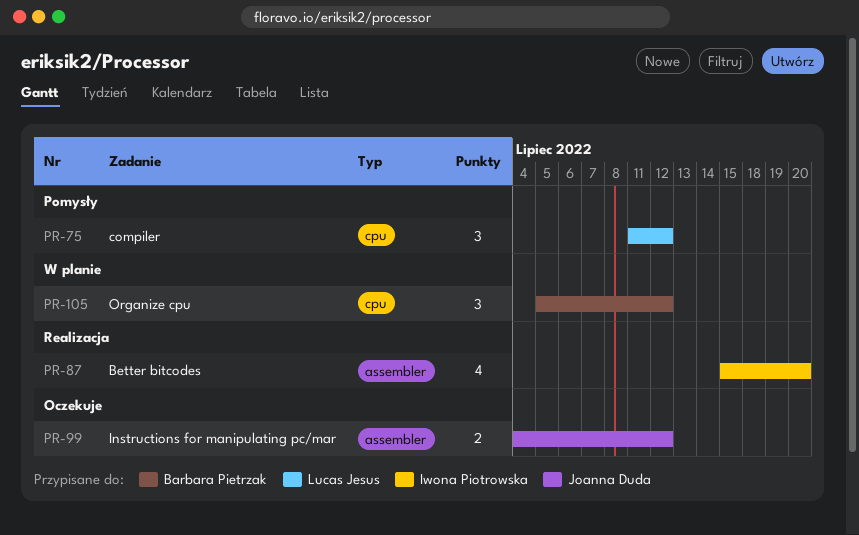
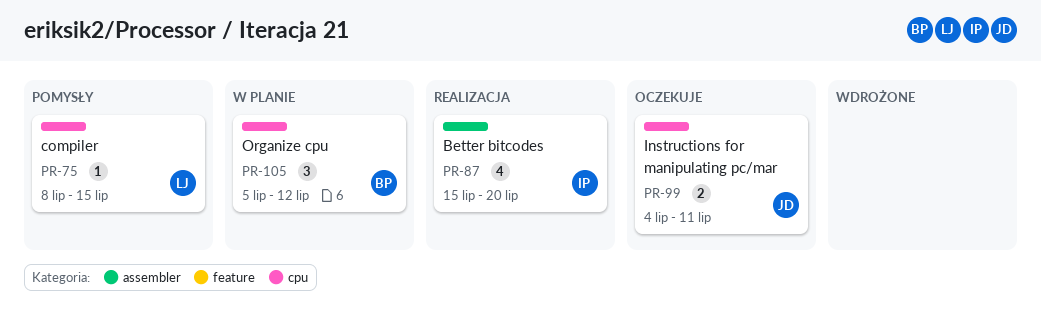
PR-75, estimate: 3 -> 1
PR-75, start: Jul 11 -> Jul 8
PR-75, due: Jul 12 -> Jul 15
PR-99, label: assembler -> cpu
PR-99, due: Jul 12 -> Jul 11

